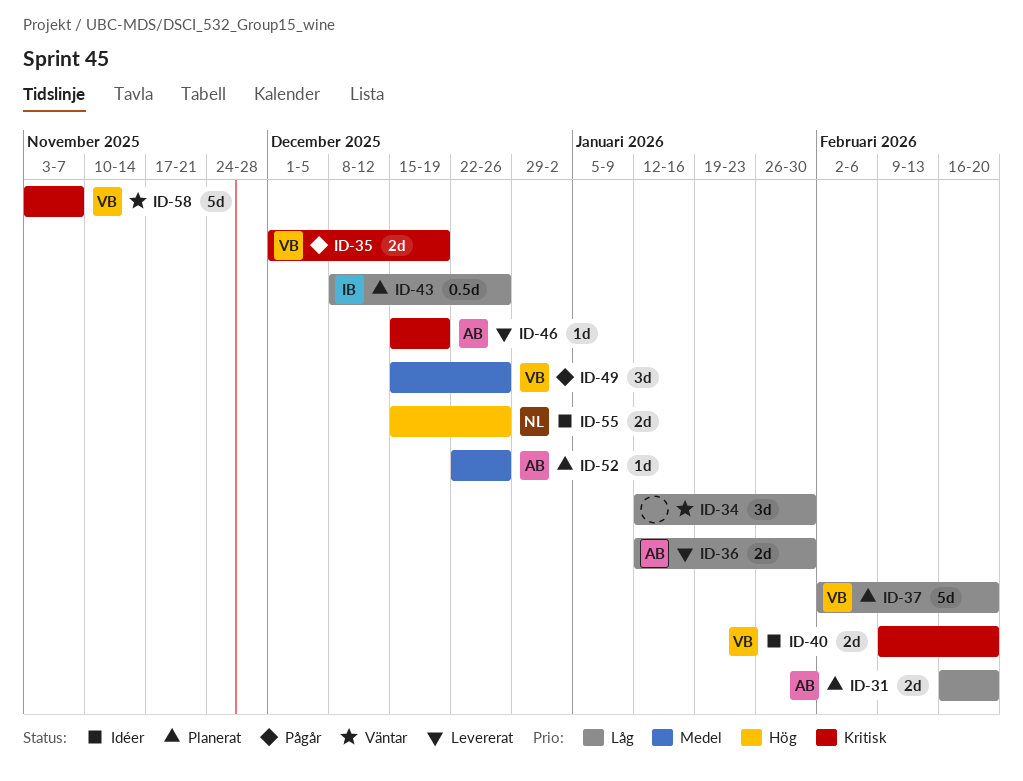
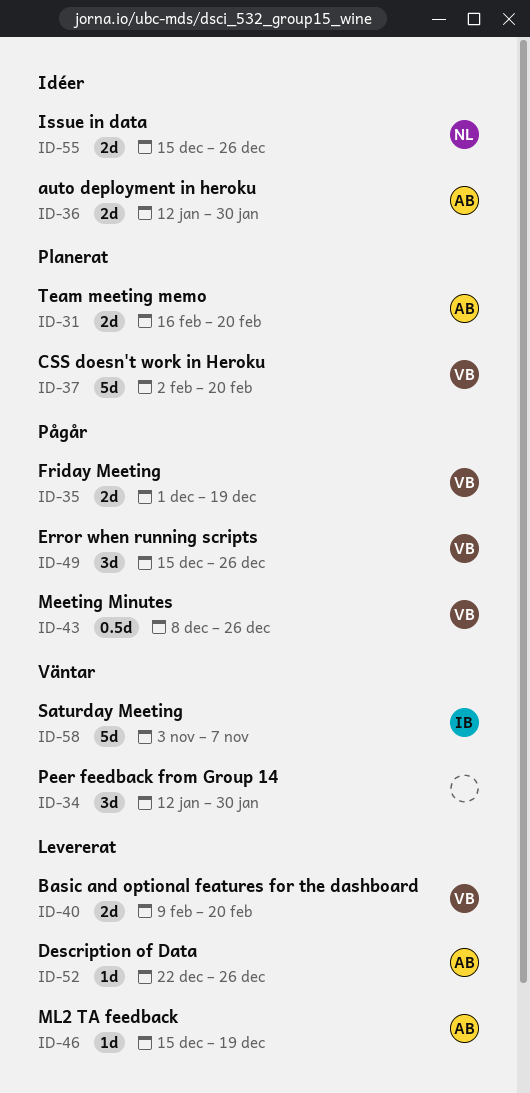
ID-36, status: Levererat -> Idéer
ID-40, status: Idéer -> Levererat
ID-43, status: Planerat -> Pågår
ID-43, owner: IB -> VB
ID-52, status: Planerat -> Levererat
ID-58, owner: VB -> IB

